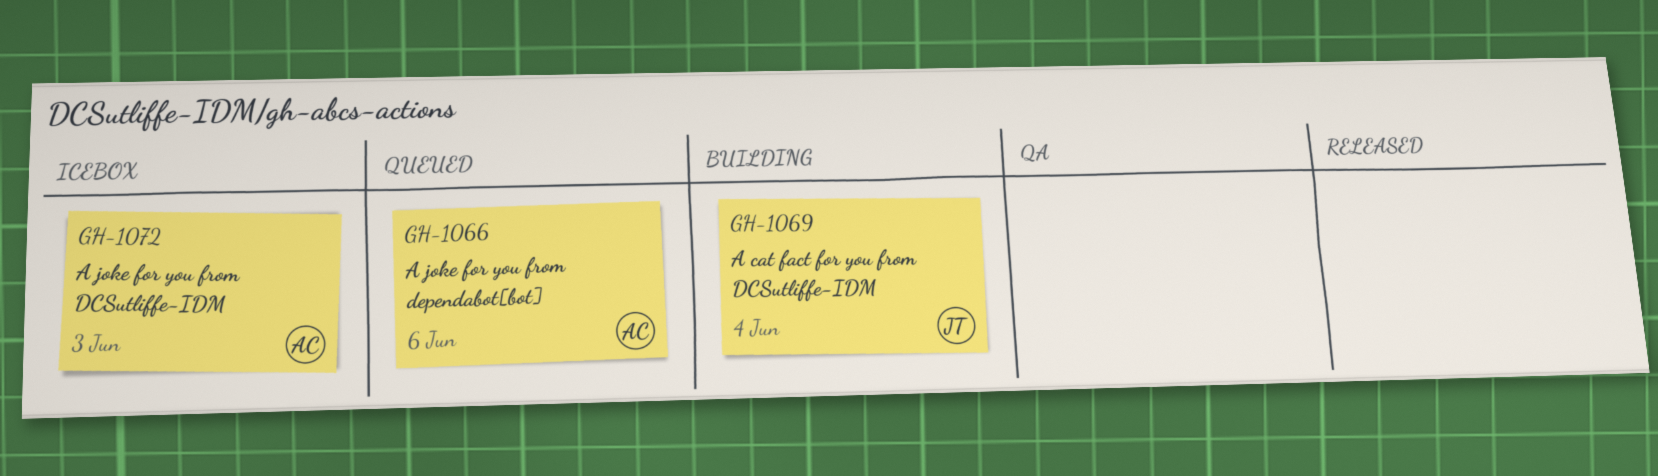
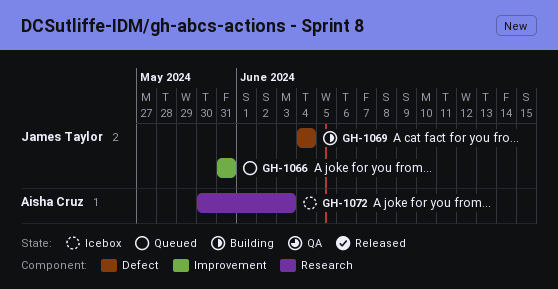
GH-1066, owner: Aisha Cruz -> James Taylor
GH-1066, due: Jun 6 -> May 31

